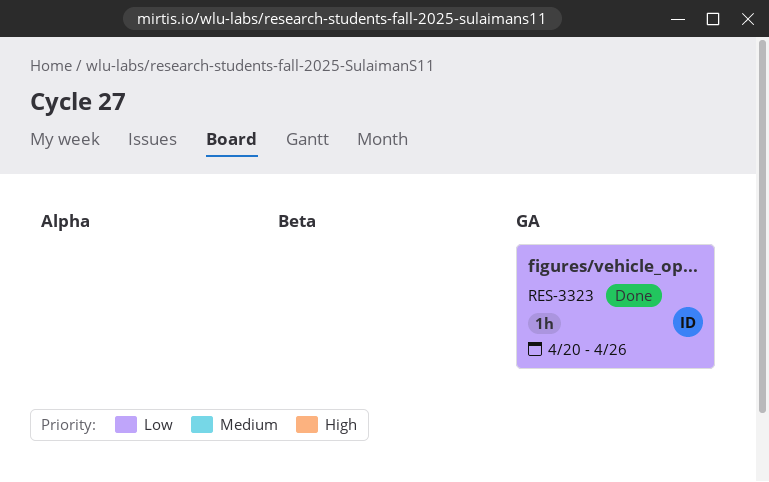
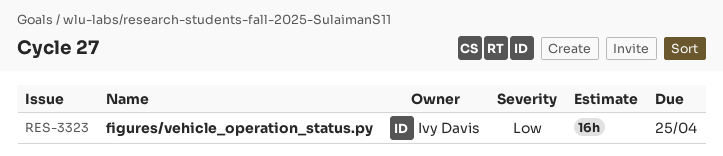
RES-3323, estimate: 1h -> 16h
RES-3323, due: Apr 26 -> Apr 25

